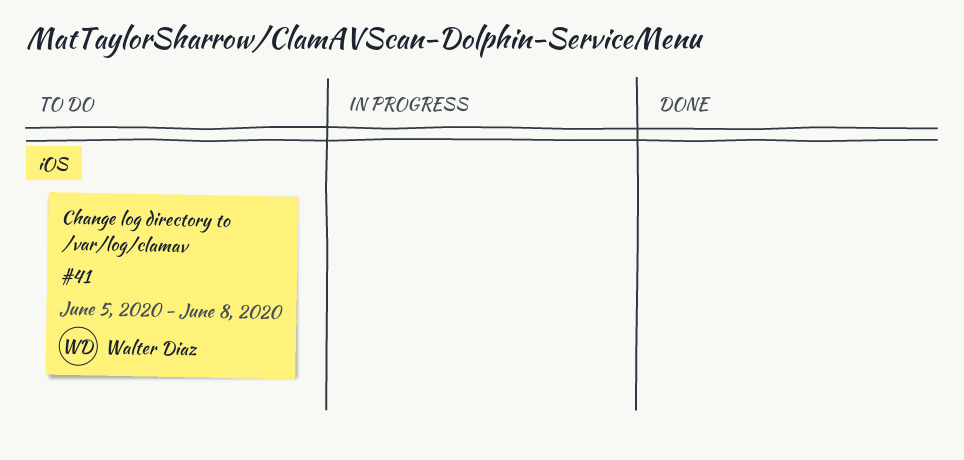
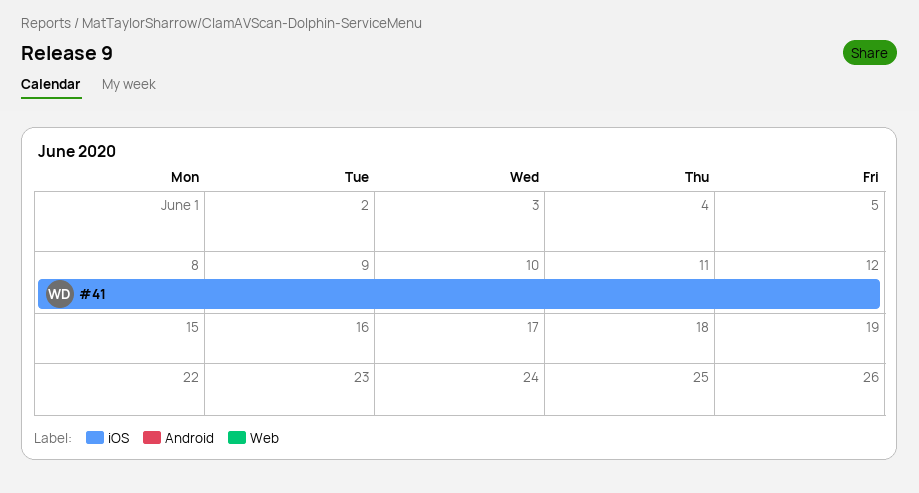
#41, start: Jun 5 -> Jun 8
#41, due: Jun 8 -> Jun 12

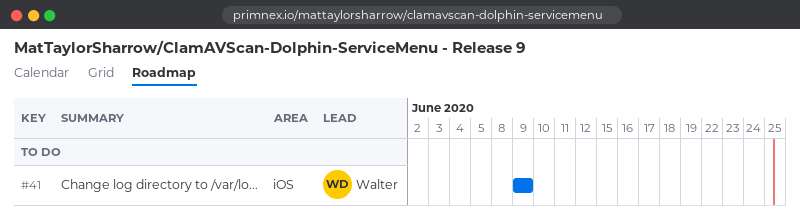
#41, start: Jun 8 -> Jun 9
#41, due: Jun 12 -> Jun 9

